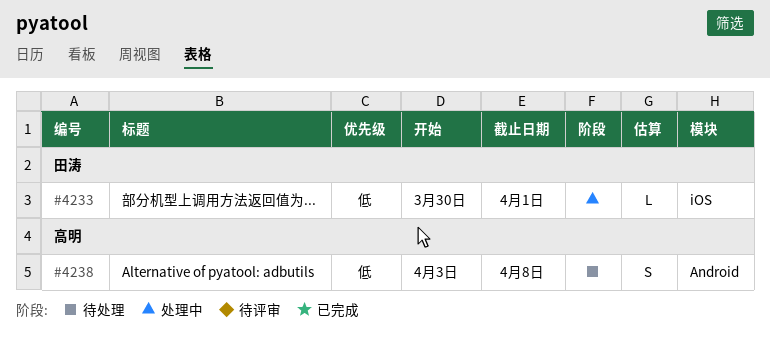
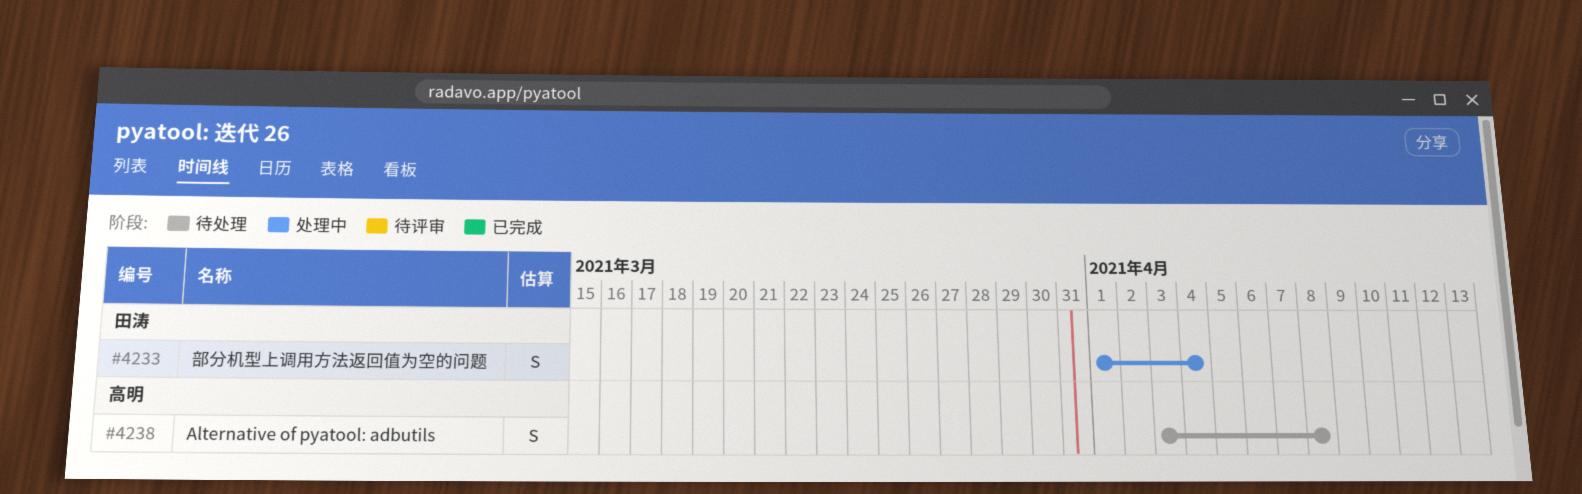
#4233, estimate: L -> S
#4233, start: Mar 30 -> Apr 1
#4233, due: Apr 1 -> Apr 4

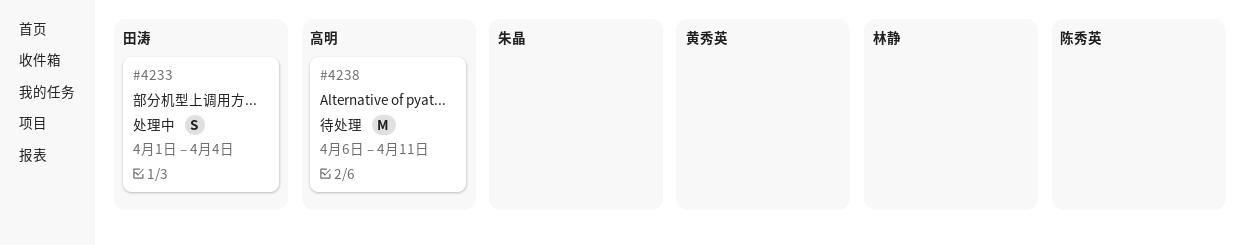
#4238, estimate: S -> M
#4238, start: Apr 3 -> Apr 6
#4238, due: Apr 8 -> Apr 11

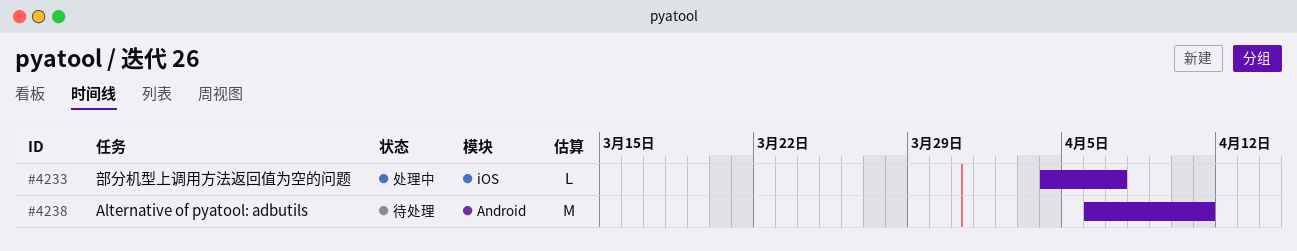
#4233, estimate: S -> L
#4233, start: Apr 1 -> Apr 4
#4233, due: Apr 4 -> Apr 7

